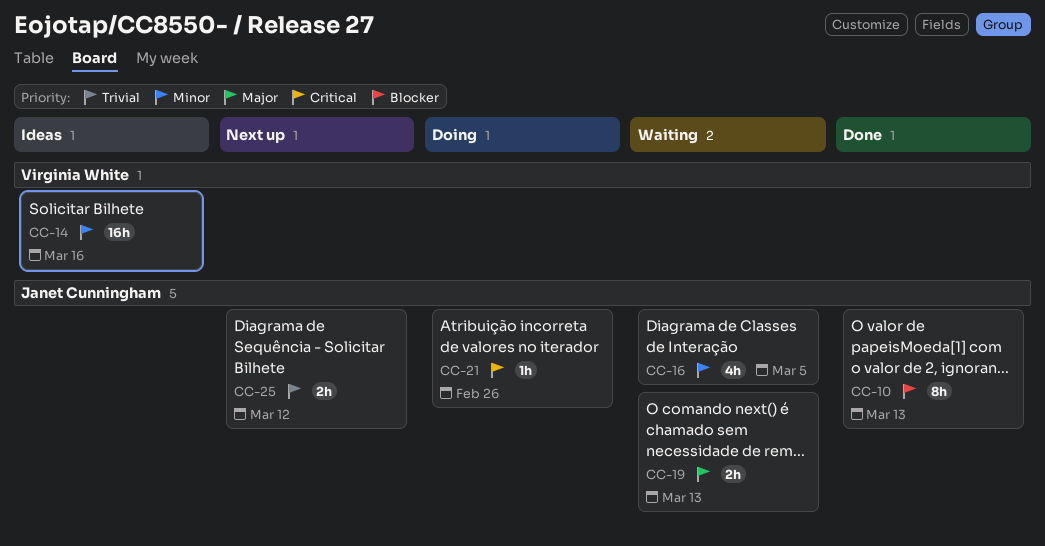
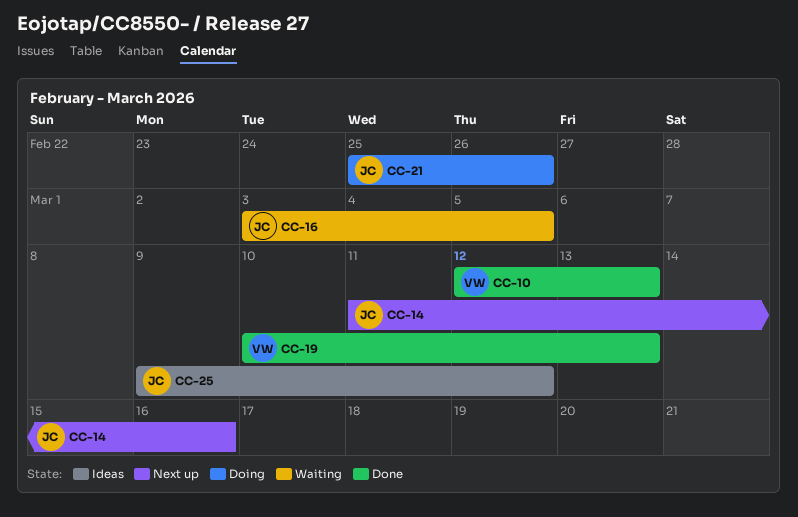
CC-10, owner: Janet Cunningham -> Virginia White
CC-14, status: Ideas -> Next up
CC-14, owner: Virginia White -> Janet Cunningham
CC-19, status: Waiting -> Done
CC-19, owner: Janet Cunningham -> Virginia White
CC-25, status: Next up -> Ideas

